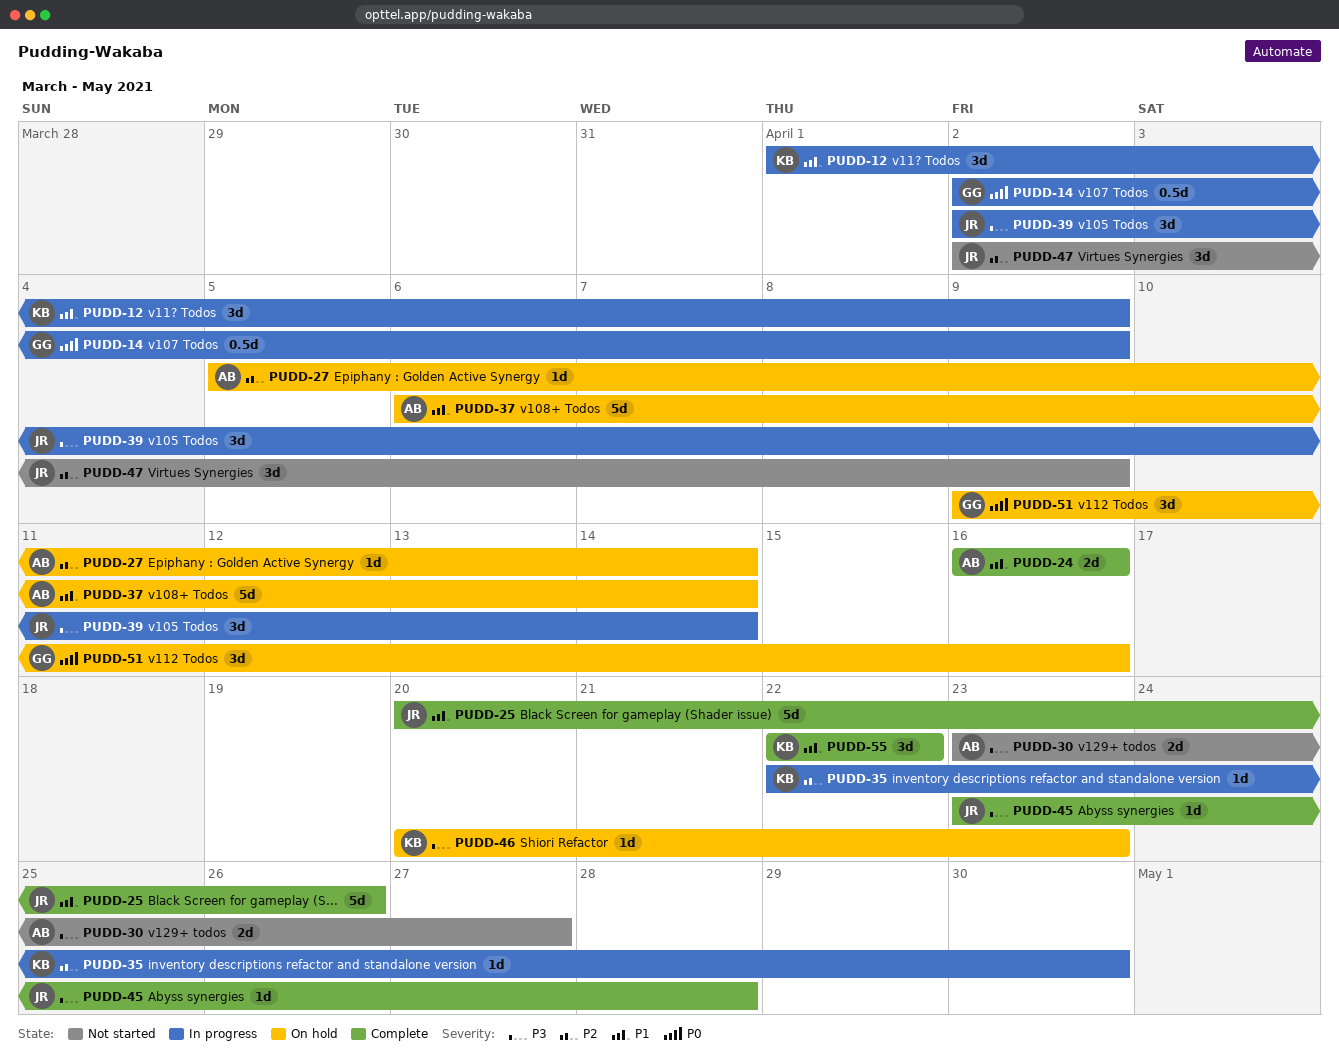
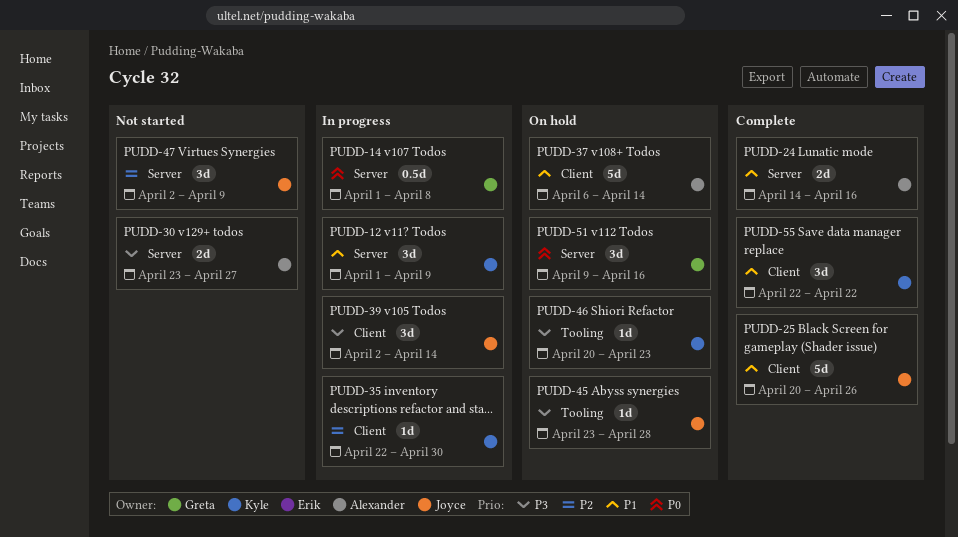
PUDD-14, start: Apr 2 -> Apr 1
PUDD-14, due: Apr 9 -> Apr 8
PUDD-24, start: Apr 16 -> Apr 14
PUDD-27: present -> none
PUDD-45, status: Complete -> On hold

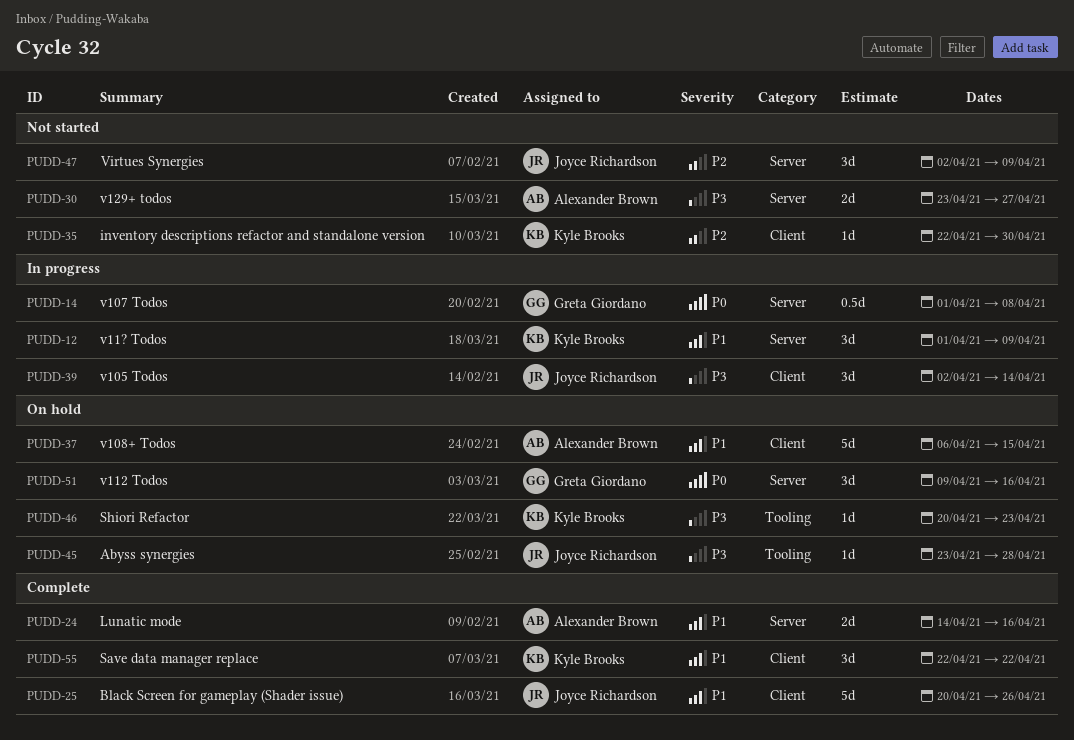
PUDD-35, status: In progress -> Not started
PUDD-37, due: Apr 14 -> Apr 15

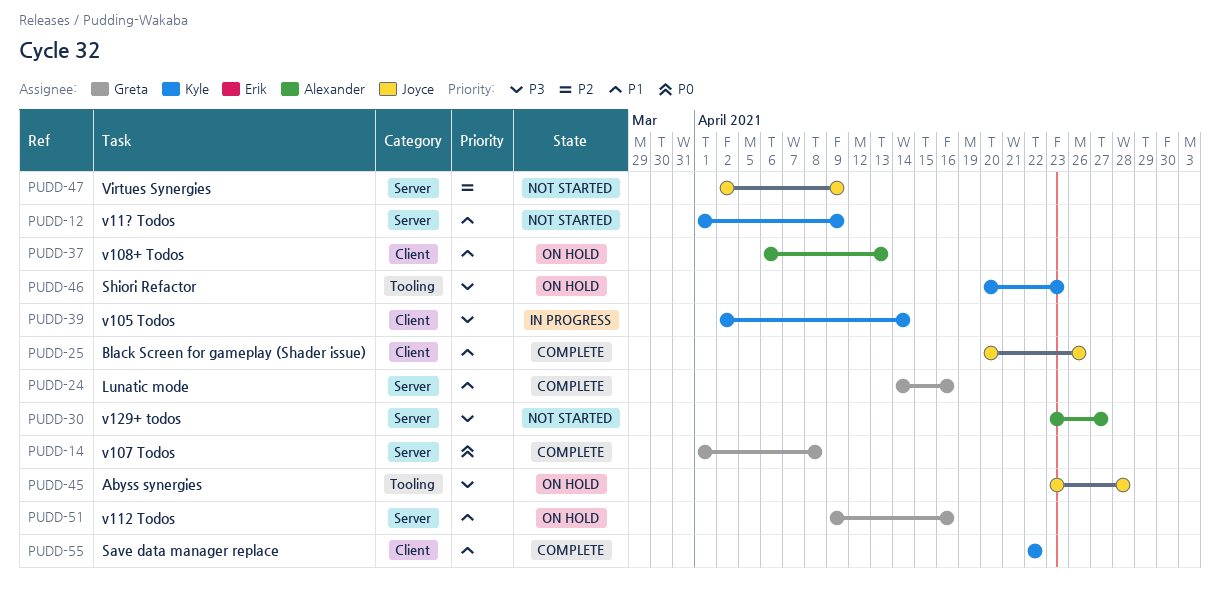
PUDD-12, status: In progress -> Not started
PUDD-14, status: In progress -> Complete
PUDD-24, owner: Alexander Brown -> Greta Giordano
PUDD-35: present -> none
PUDD-37, due: Apr 15 -> Apr 13
PUDD-39, owner: Joyce Richardson -> Kyle Brooks
PUDD-51, priority: P0 -> P1

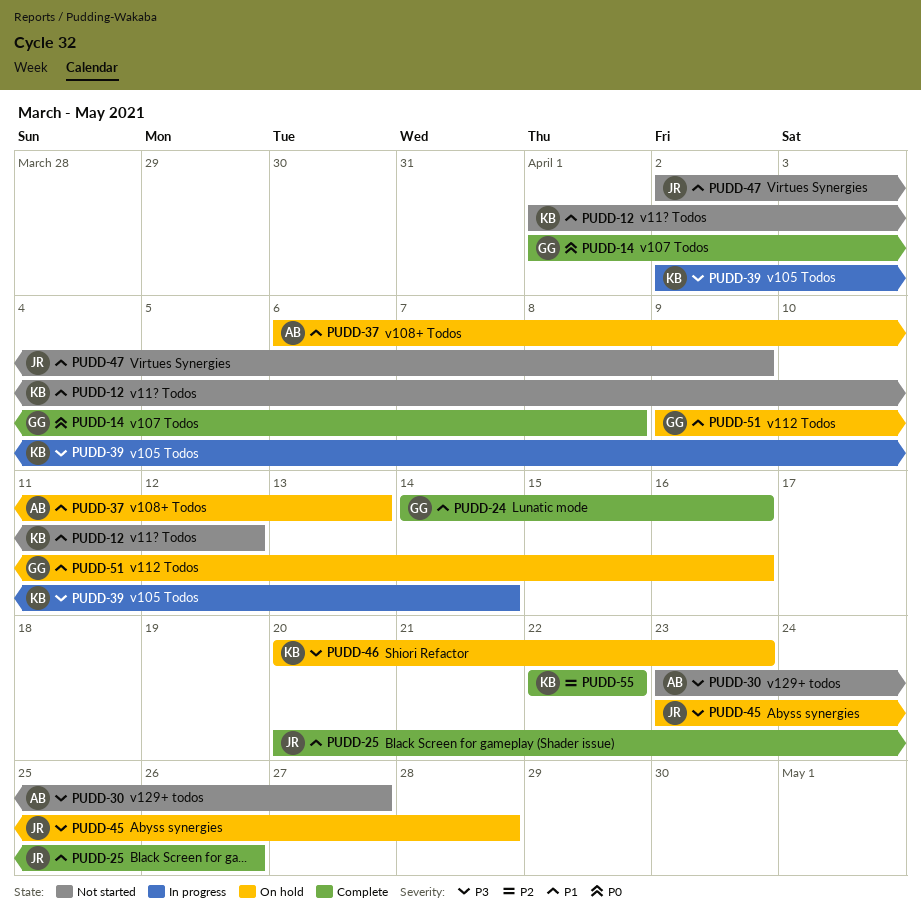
PUDD-12, due: Apr 9 -> Apr 12
PUDD-47, priority: P2 -> P1
PUDD-55, priority: P1 -> P2

